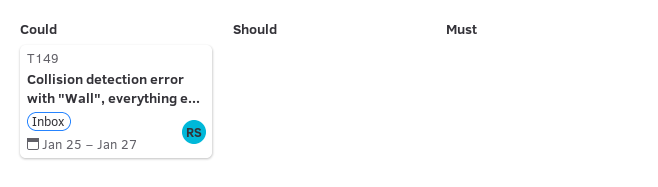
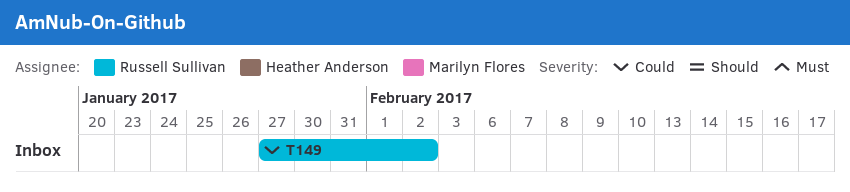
T149, start: Jan 25 -> Jan 27
T149, due: Jan 27 -> Feb 2

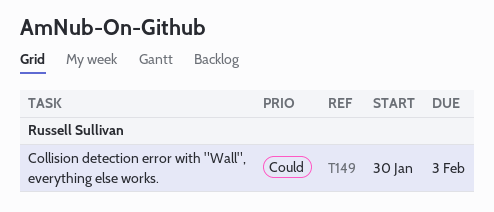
T149, start: Jan 27 -> Jan 30
T149, due: Feb 2 -> Feb 3

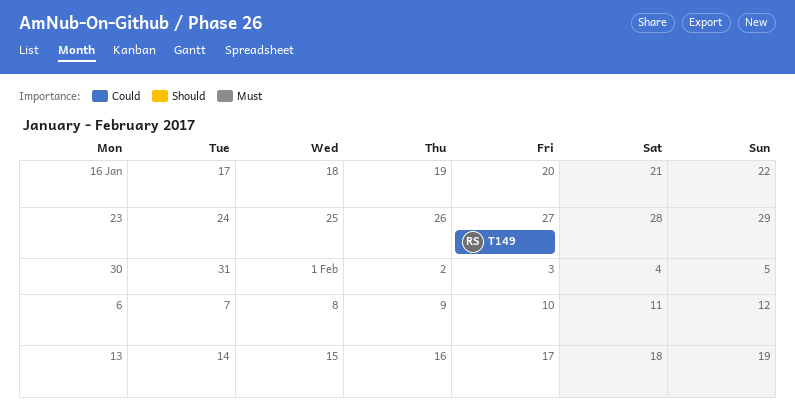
T149, start: Jan 30 -> Jan 27
T149, due: Feb 3 -> Jan 27

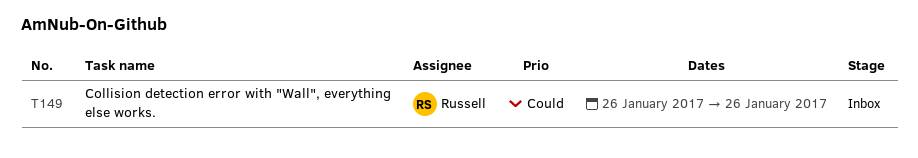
T149, start: Jan 27 -> Jan 26
T149, due: Jan 27 -> Jan 26

